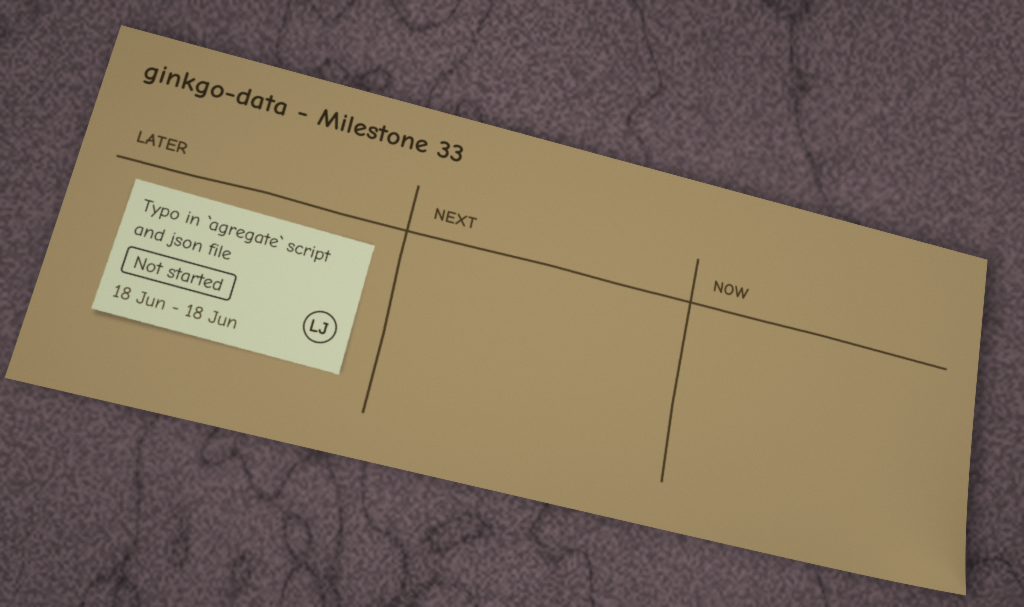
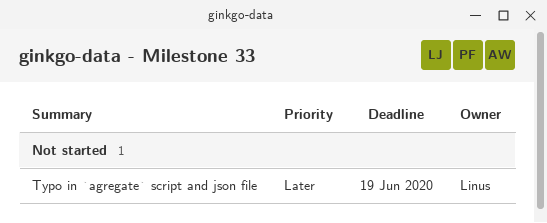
Typo in `agregate` script and json file, due: Jun 18 -> Jun 19

